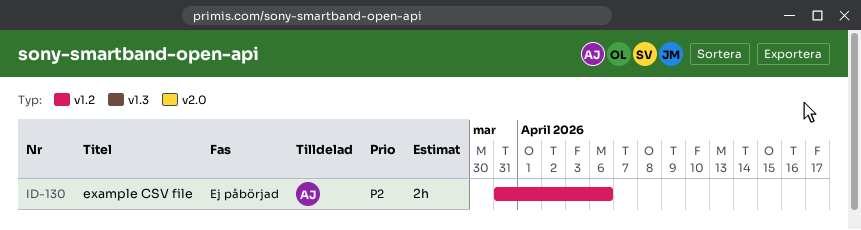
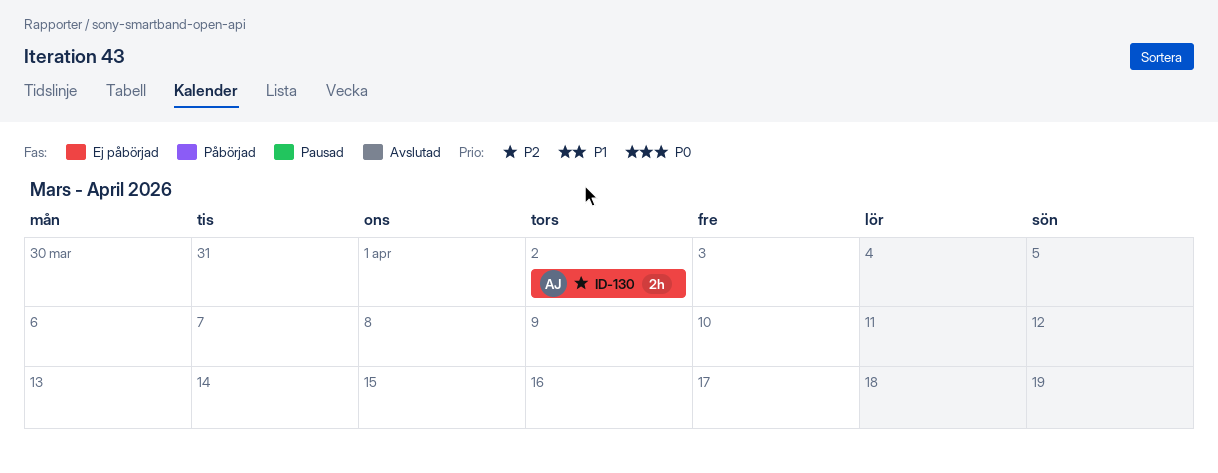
ID-130, start: Mar 31 -> Apr 2
ID-130, due: Apr 6 -> Apr 2

